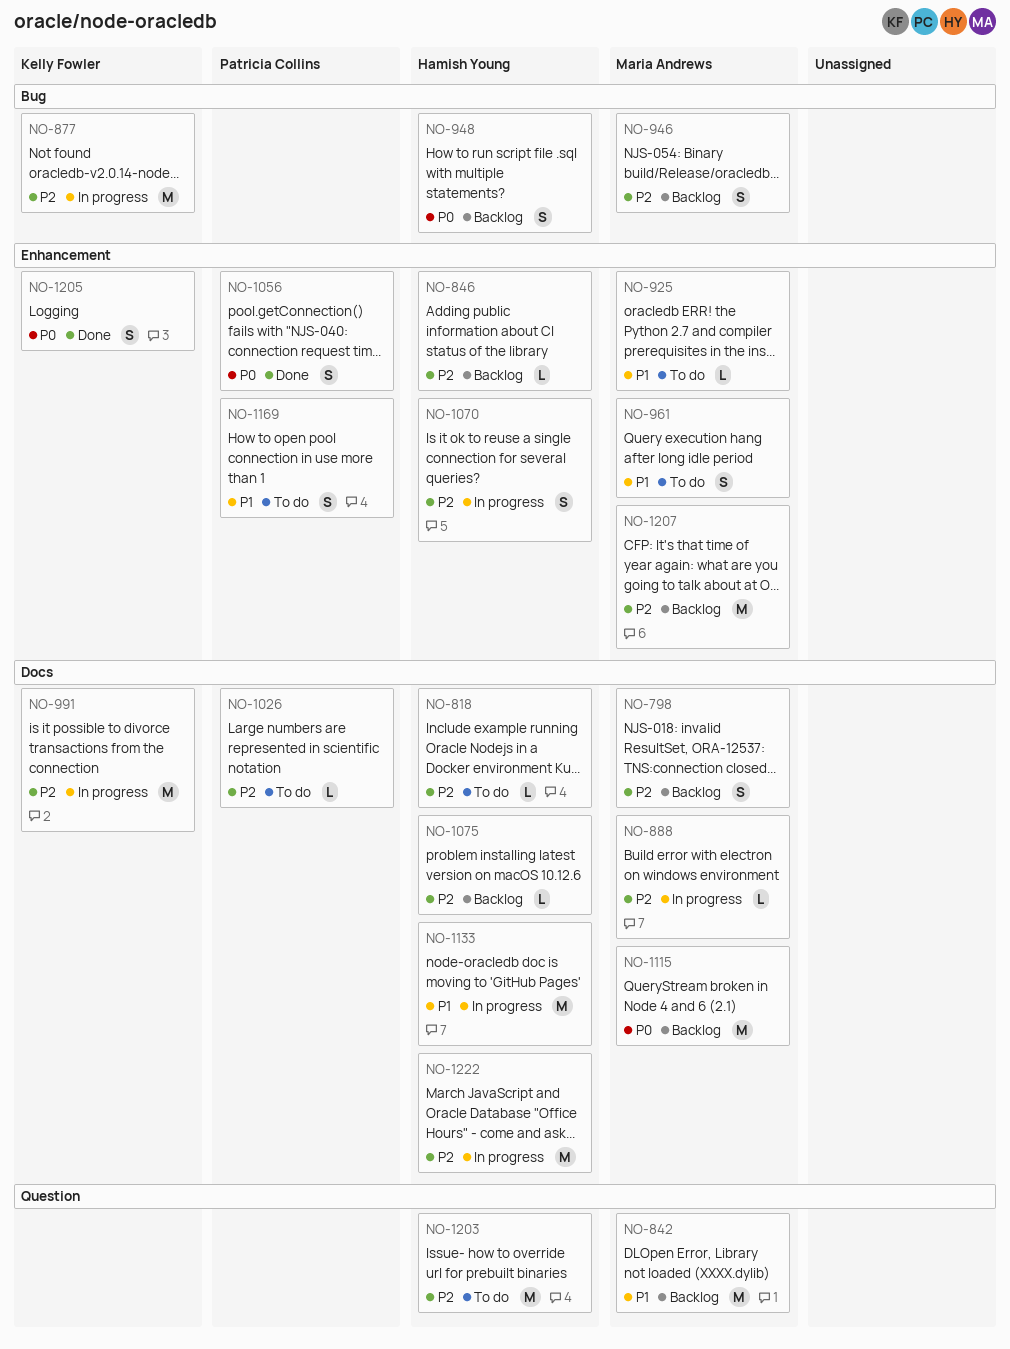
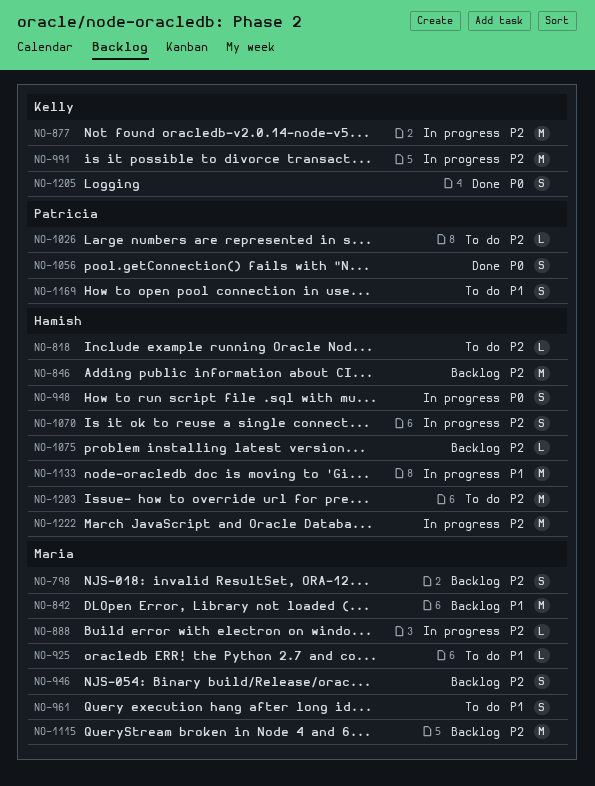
NO-846, estimate: L -> M
NO-948, status: Backlog -> In progress
NO-1115, priority: P0 -> P2
NO-1207: present -> none

